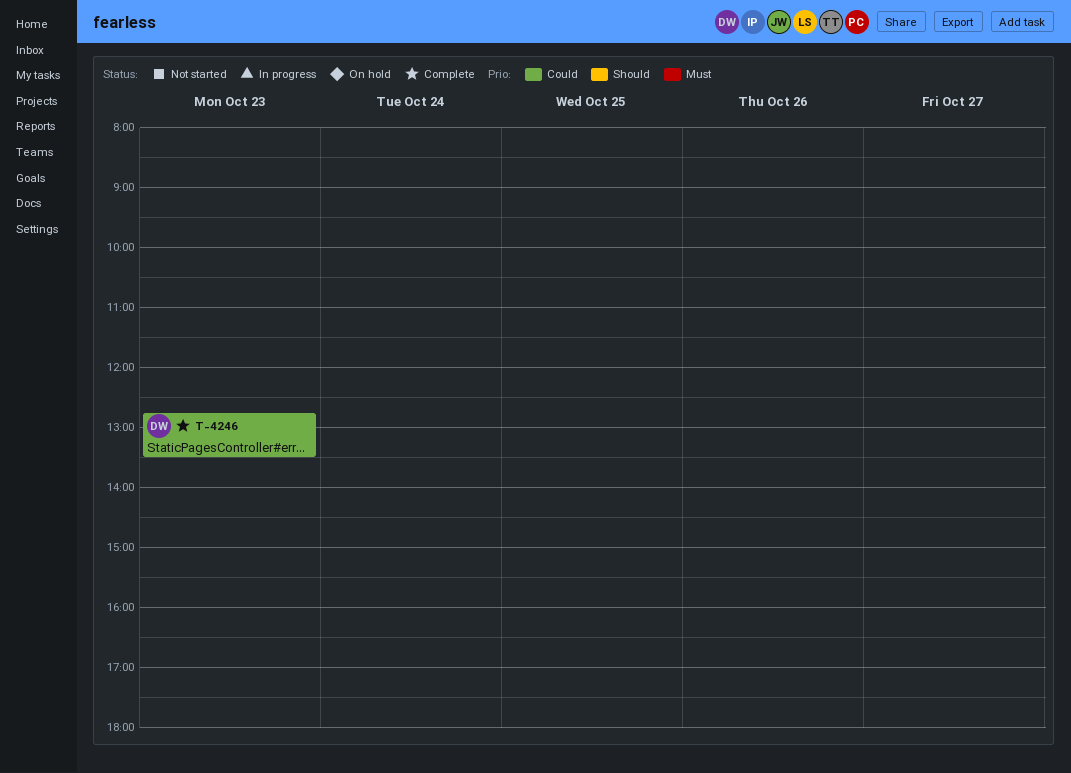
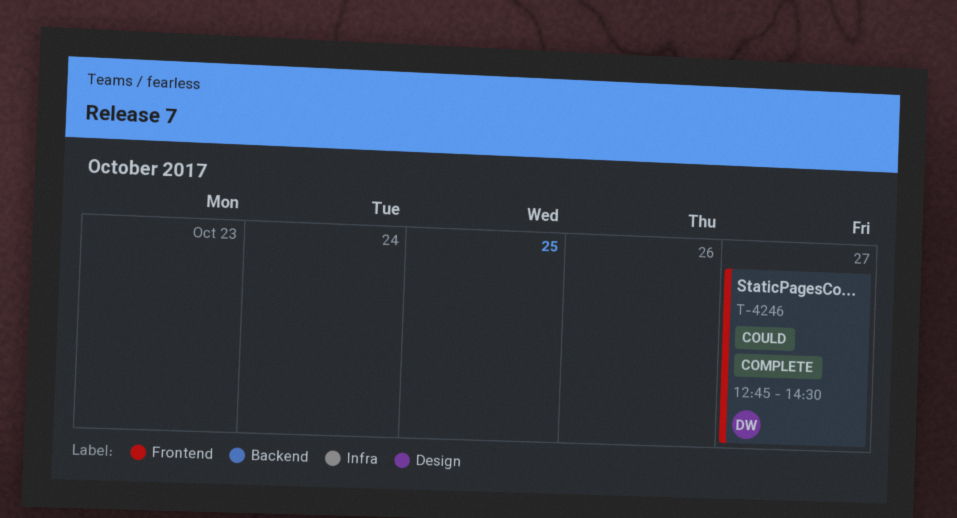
T-4246, day: Oct 23 -> Oct 27
T-4246, ends: 13:30 -> 14:30

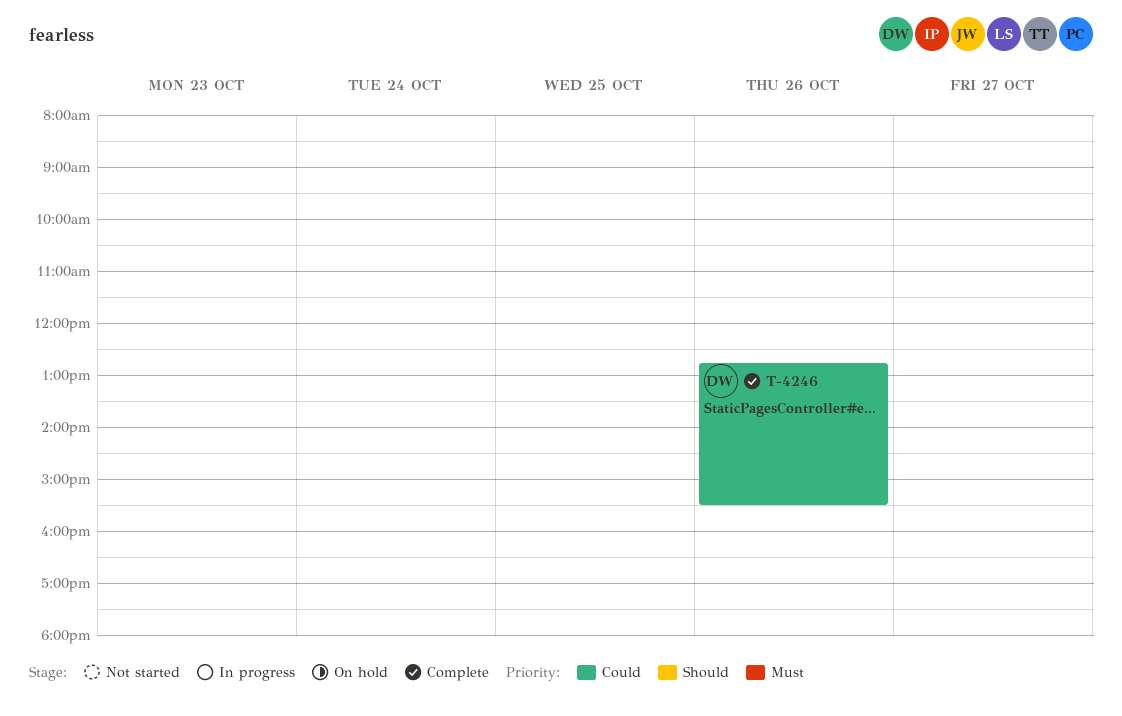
T-4246, day: Oct 27 -> Oct 26
T-4246, ends: 14:30 -> 15:30

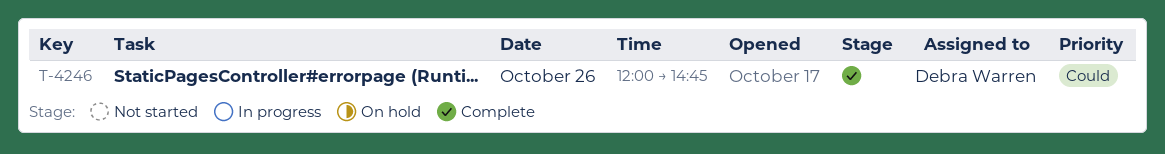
T-4246, begins: 12:45 -> 12:00
T-4246, ends: 15:30 -> 14:45

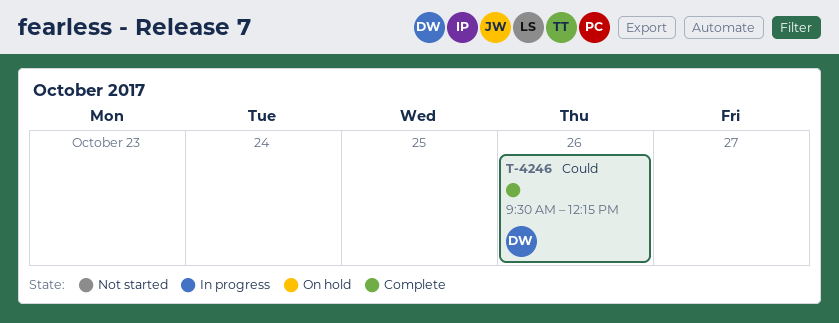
T-4246, begins: 12:00 -> 09:30
T-4246, ends: 14:45 -> 12:15

